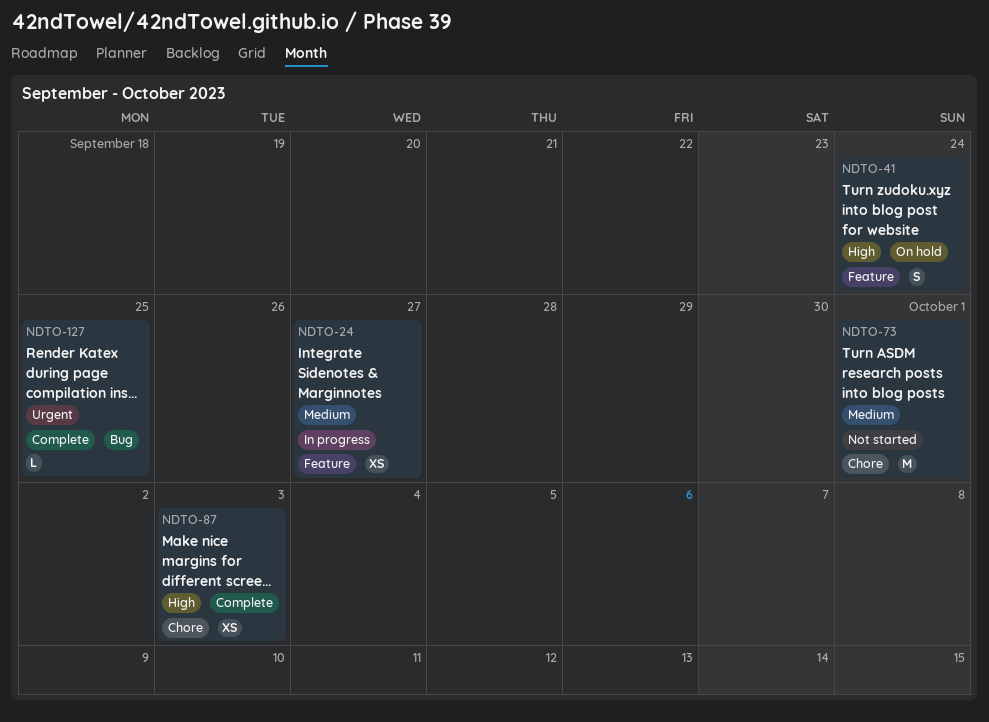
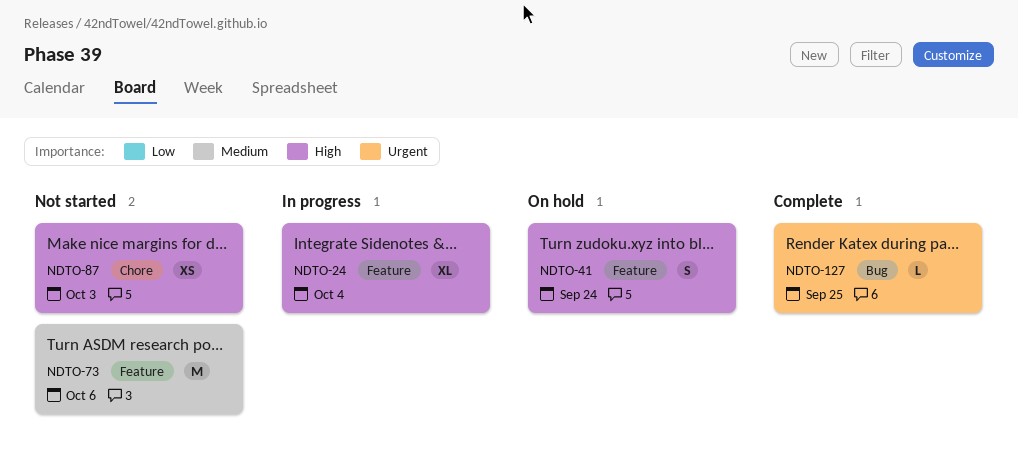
NDTO-24, priority: Medium -> High
NDTO-24, estimate: XS -> XL
NDTO-24, due: Sep 27 -> Oct 4
NDTO-73, label: Chore -> Feature
NDTO-73, due: Oct 1 -> Oct 6
NDTO-87, status: Complete -> Not started

